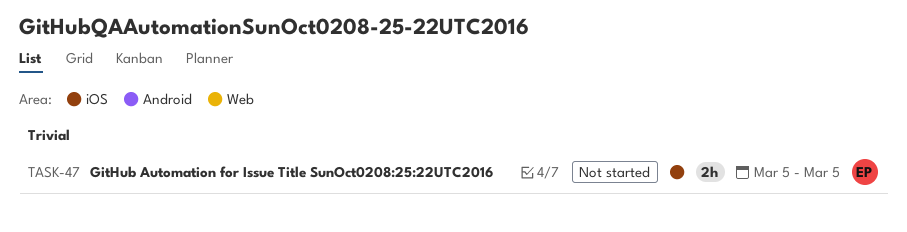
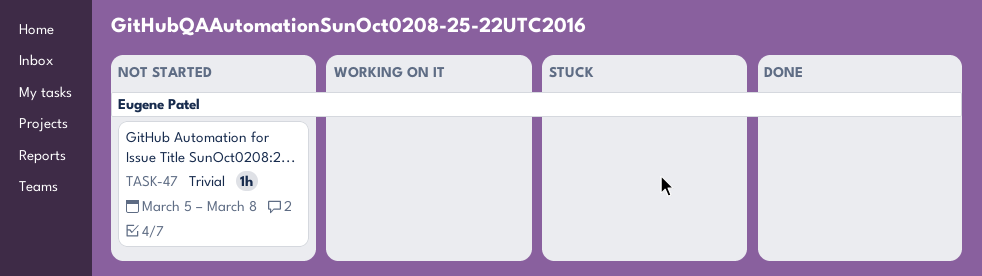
TASK-47, estimate: 2h -> 1h
TASK-47, due: Mar 5 -> Mar 8

